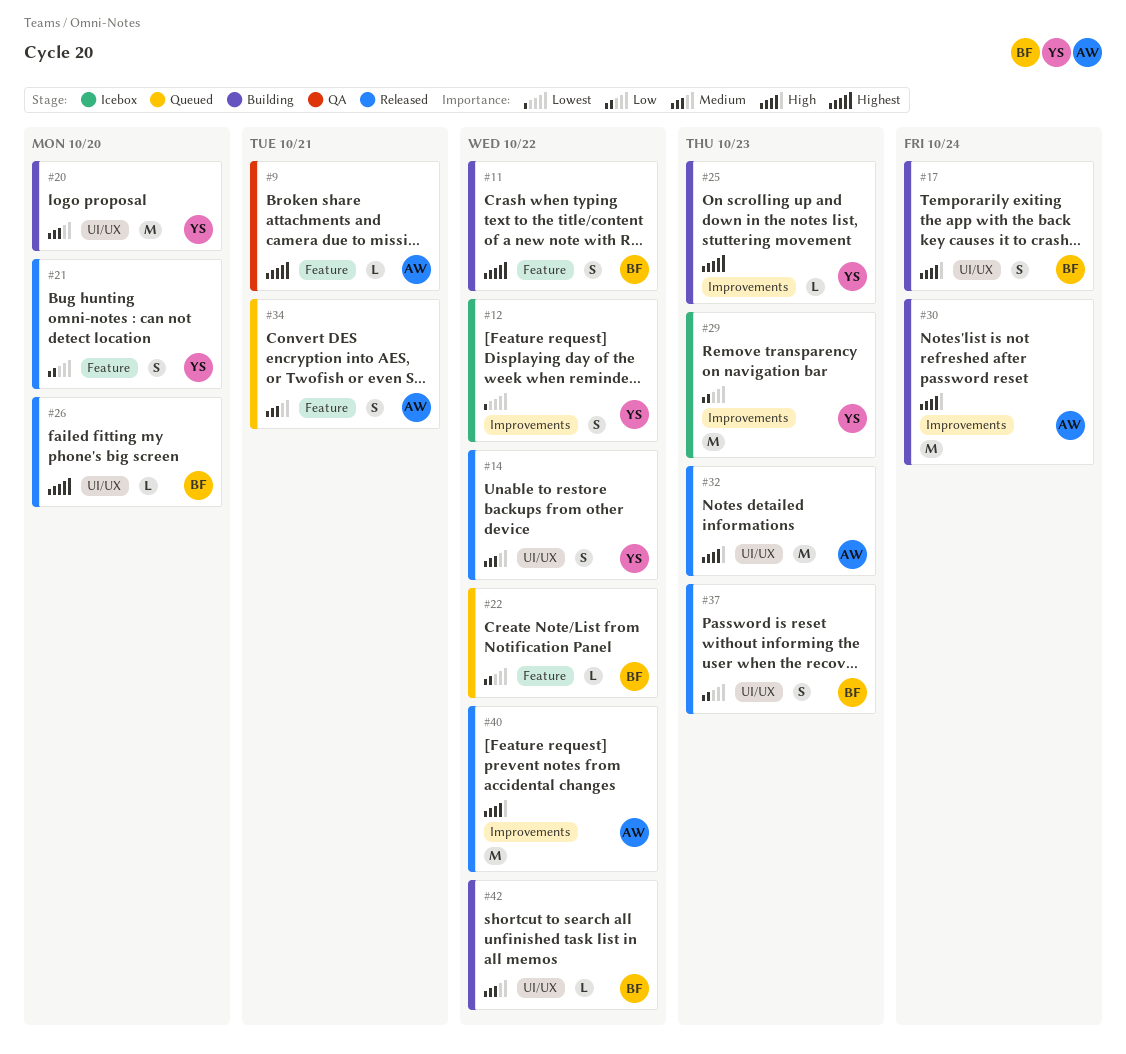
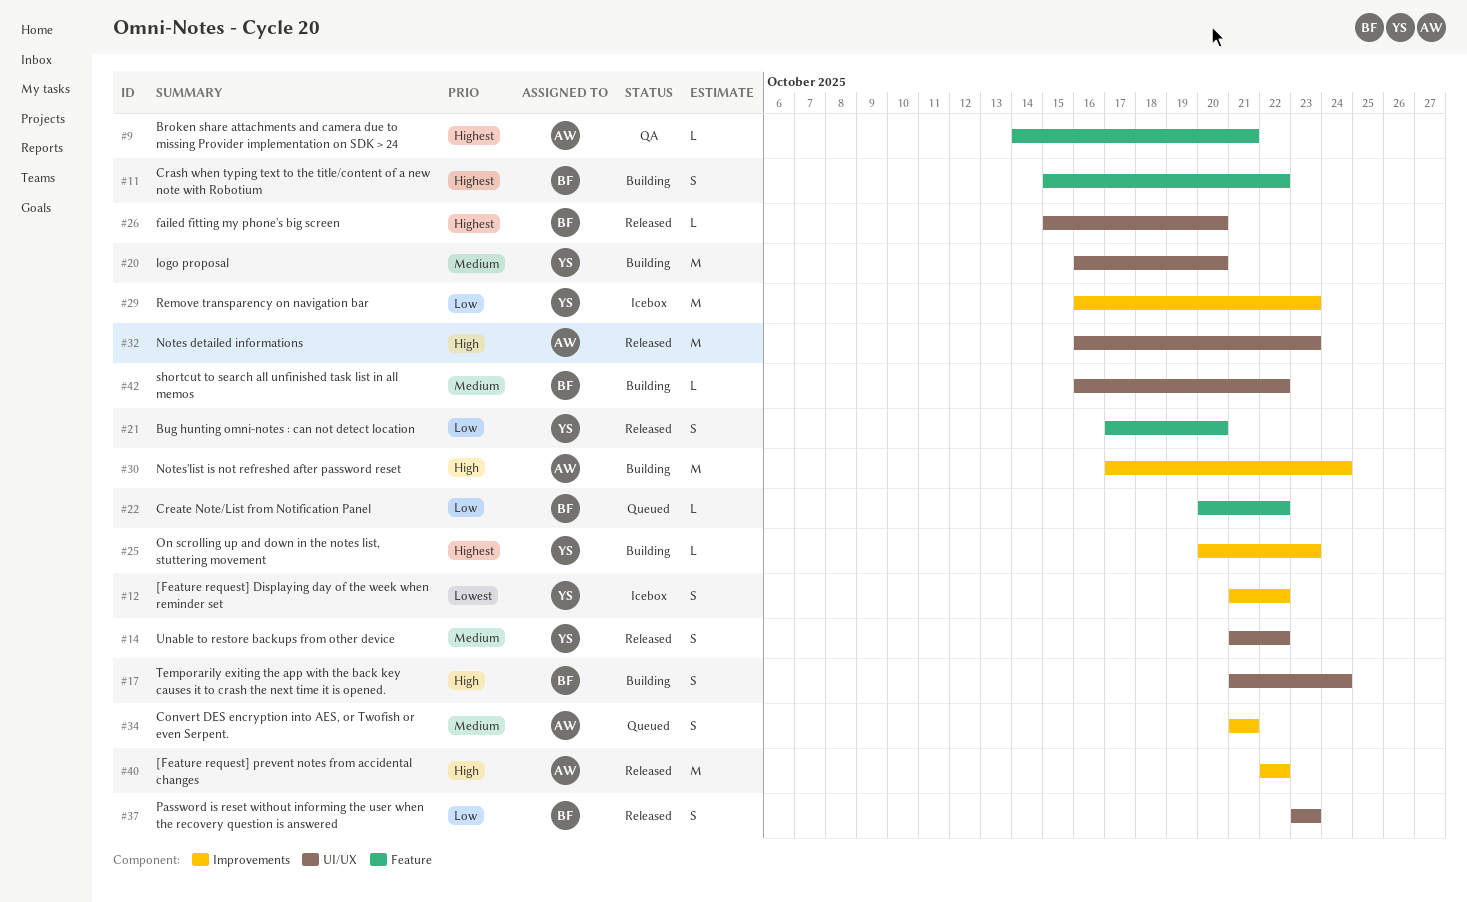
#34, label: Feature -> Improvements

